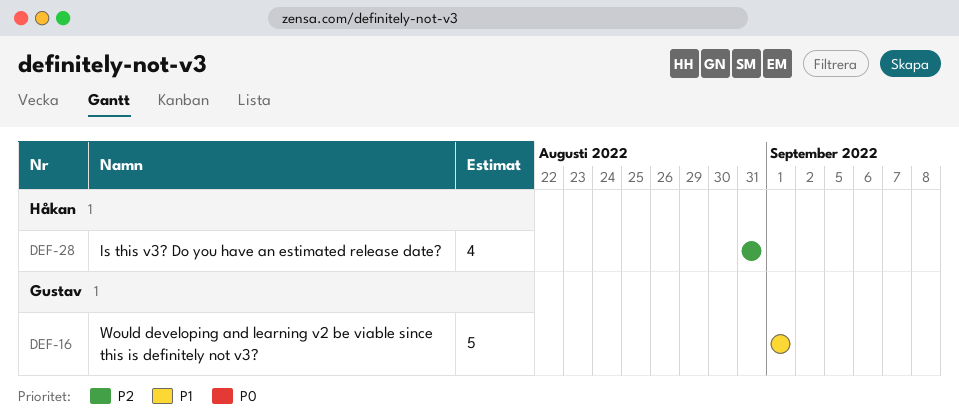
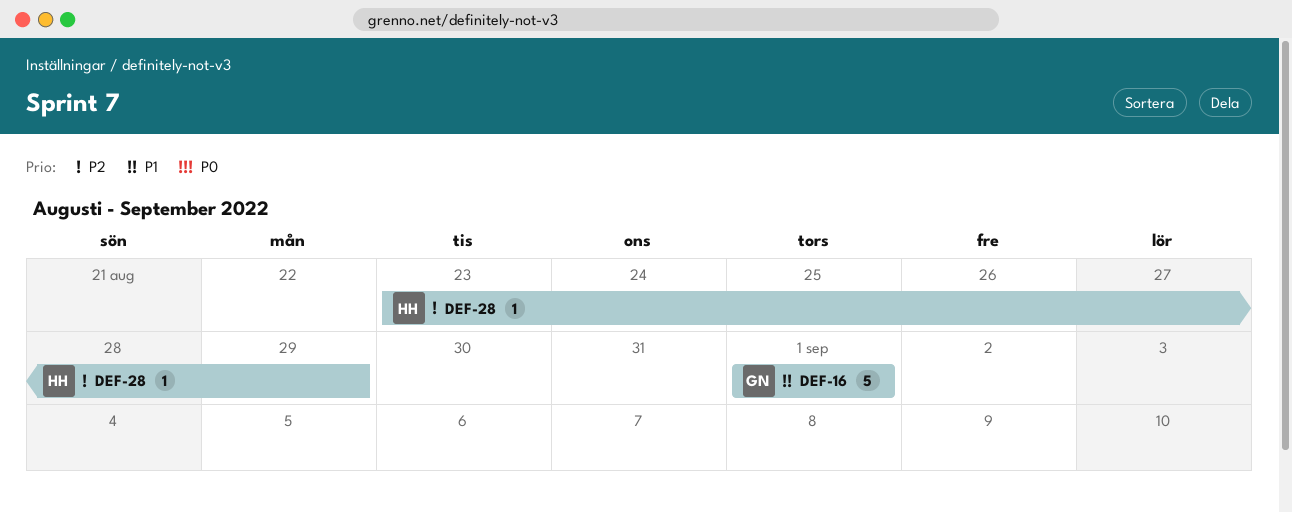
DEF-28, estimate: 4 -> 1
DEF-28, start: Aug 31 -> Aug 23
DEF-28, due: Aug 31 -> Aug 29

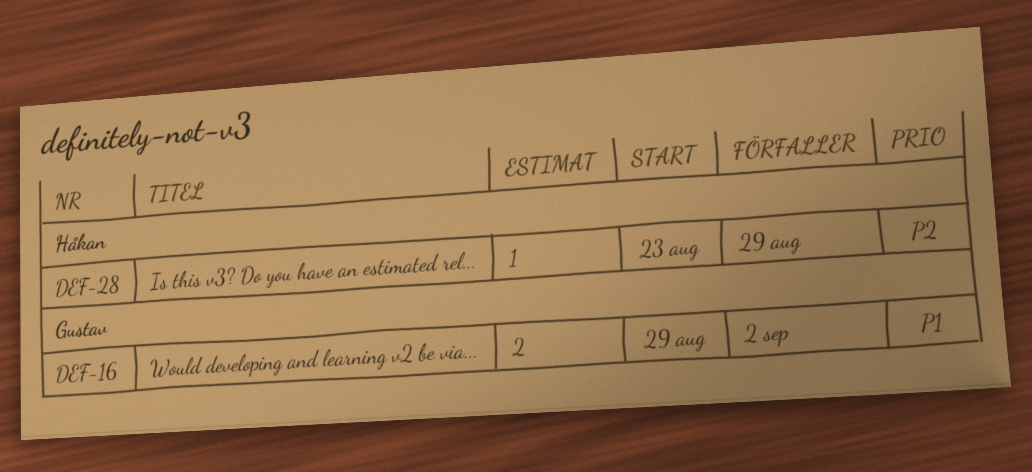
DEF-16, estimate: 5 -> 2
DEF-16, start: Sep 1 -> Aug 29
DEF-16, due: Sep 1 -> Sep 2

